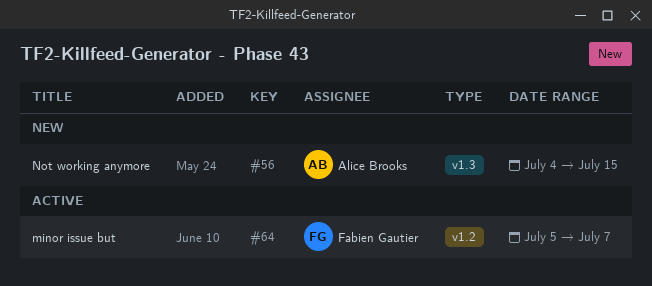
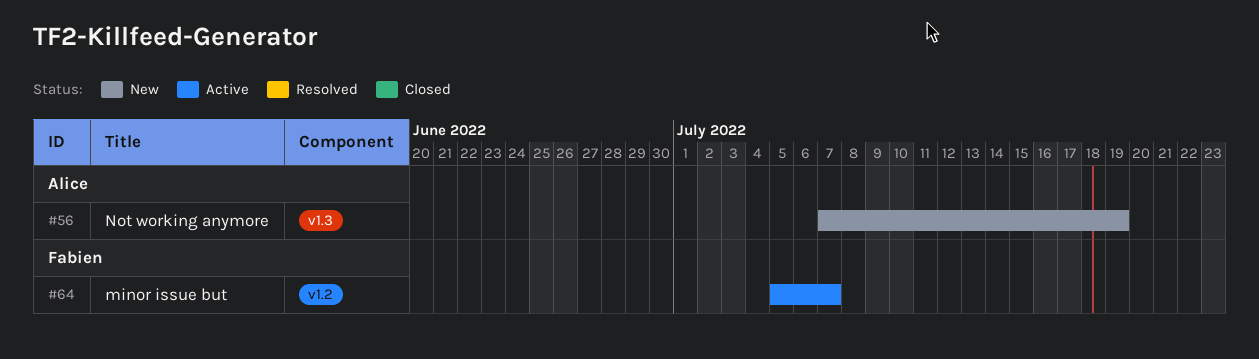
#56, start: Jul 4 -> Jul 7
#56, due: Jul 15 -> Jul 19

